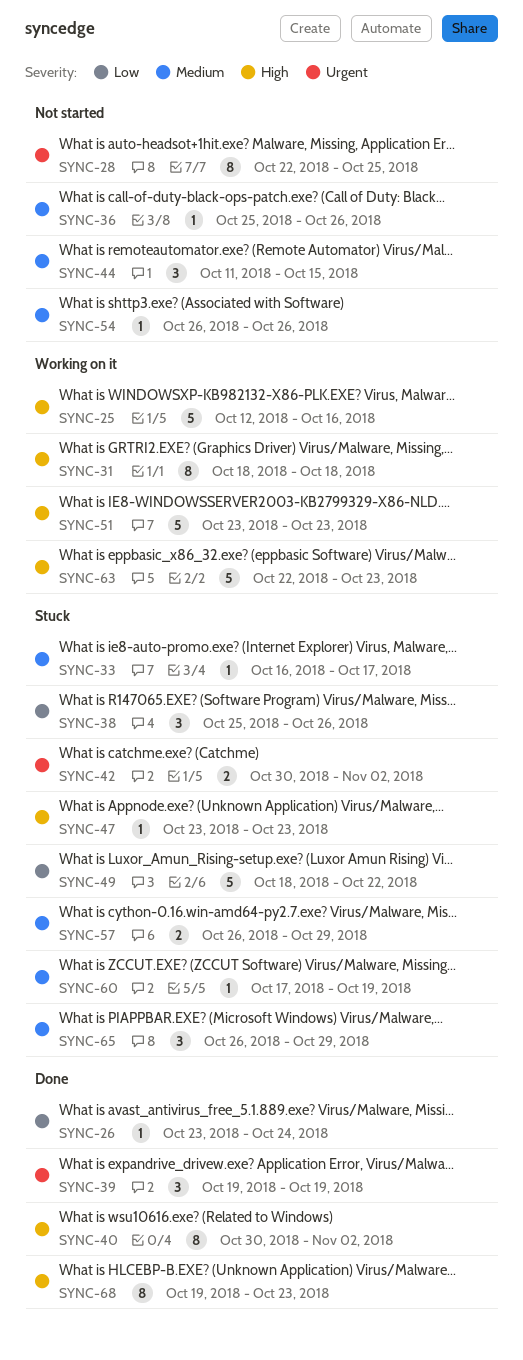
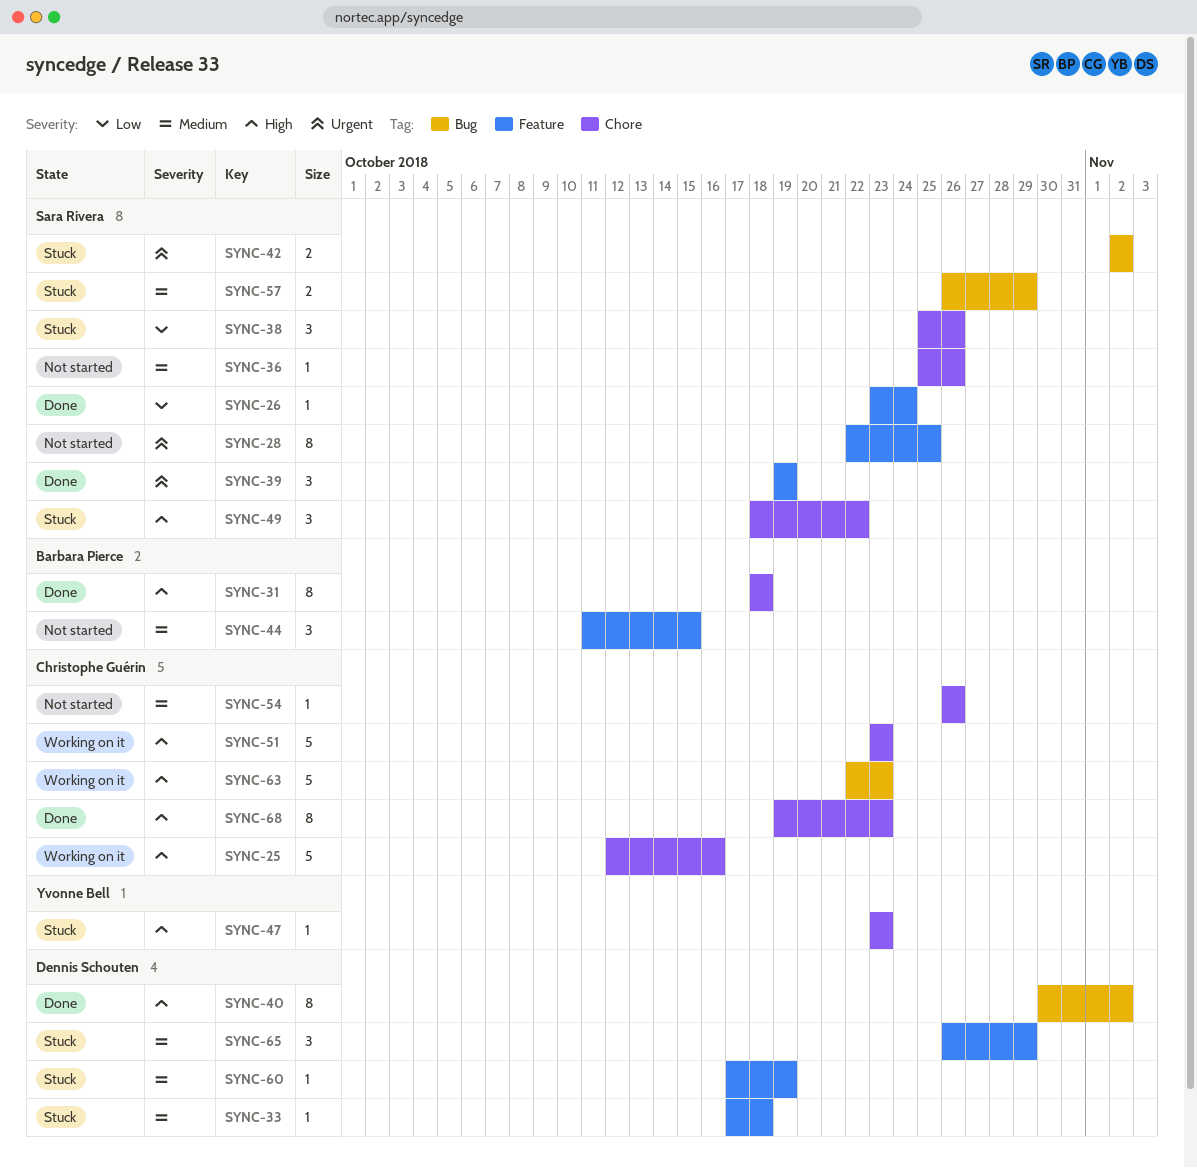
SYNC-31, status: Working on it -> Done
SYNC-33, start: Oct 16 -> Oct 17
SYNC-33, due: Oct 17 -> Oct 18
SYNC-42, start: Oct 30 -> Nov 2
SYNC-49, priority: Low -> High
SYNC-49, estimate: 5 -> 3

